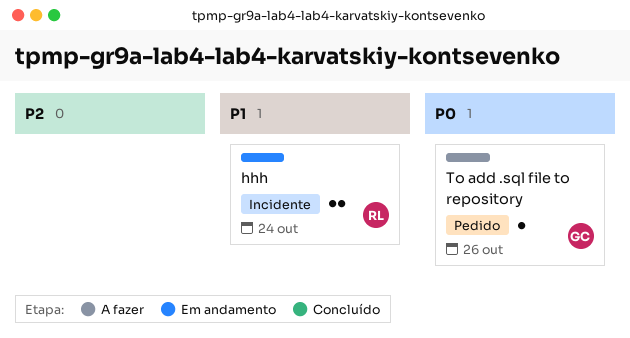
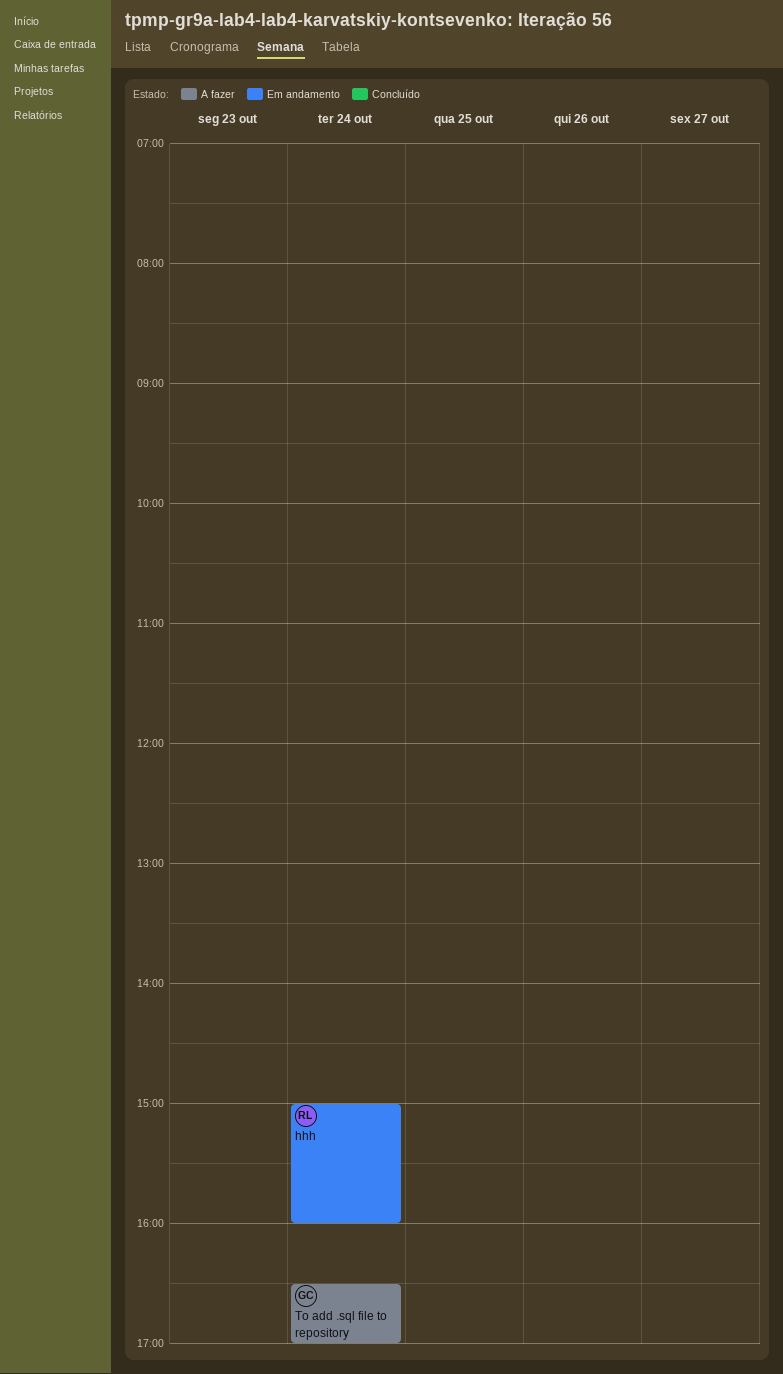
To add .sql file to repository, day: Oct 26 -> Oct 24

